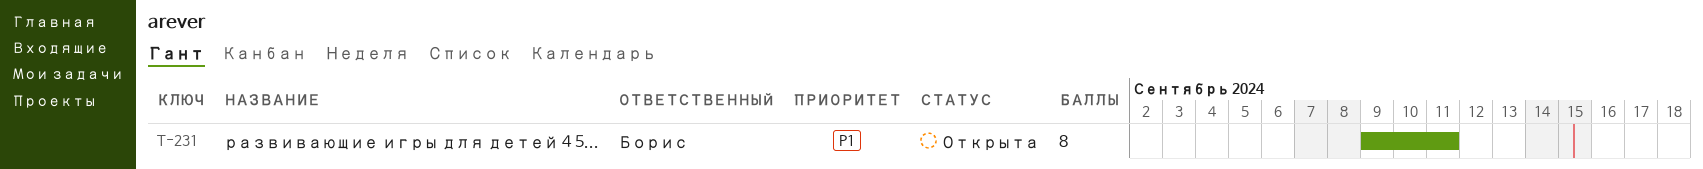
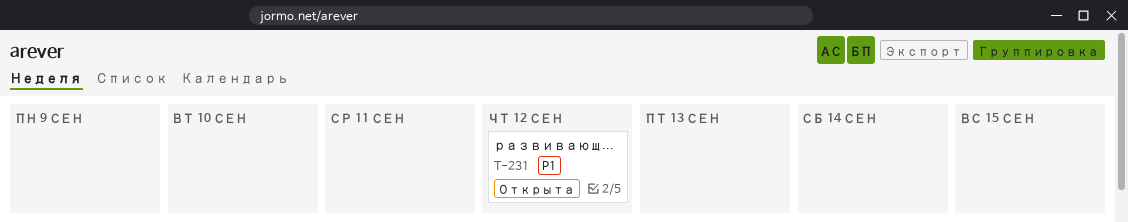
T-231, due: Sep 11 -> Sep 12

